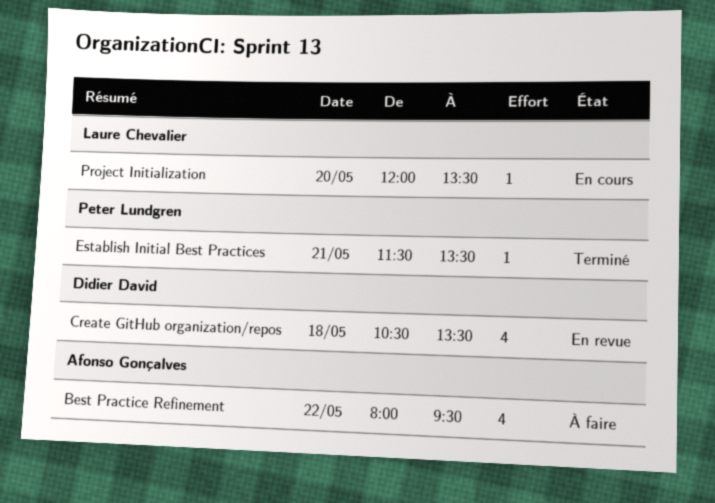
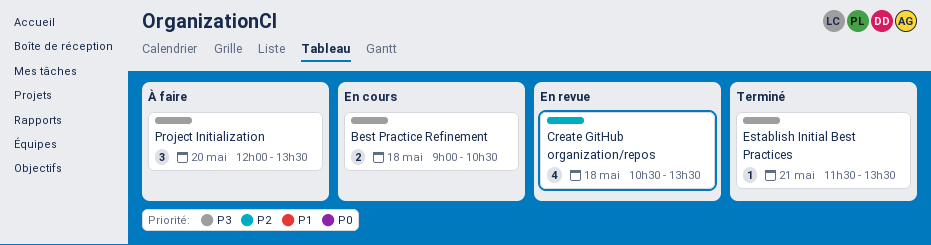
Best Practice Refinement, status: À faire -> En cours
Best Practice Refinement, estimate: 4 -> 2
Best Practice Refinement, day: May 22 -> May 18
Best Practice Refinement, begins: 08:00 -> 09:00
Best Practice Refinement, ends: 09:30 -> 10:30
Project Initialization, status: En cours -> À faire
Project Initialization, estimate: 1 -> 3

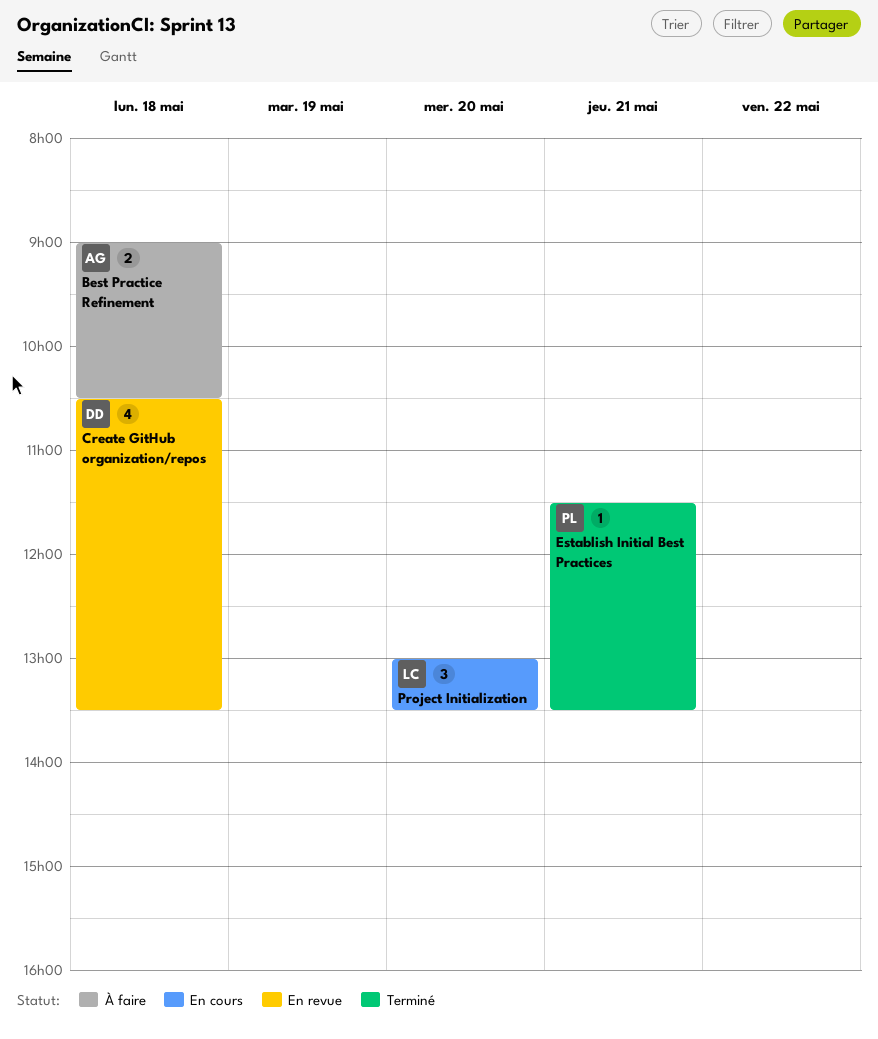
Best Practice Refinement, status: En cours -> À faire
Project Initialization, status: À faire -> En cours
Project Initialization, begins: 12:00 -> 13:00

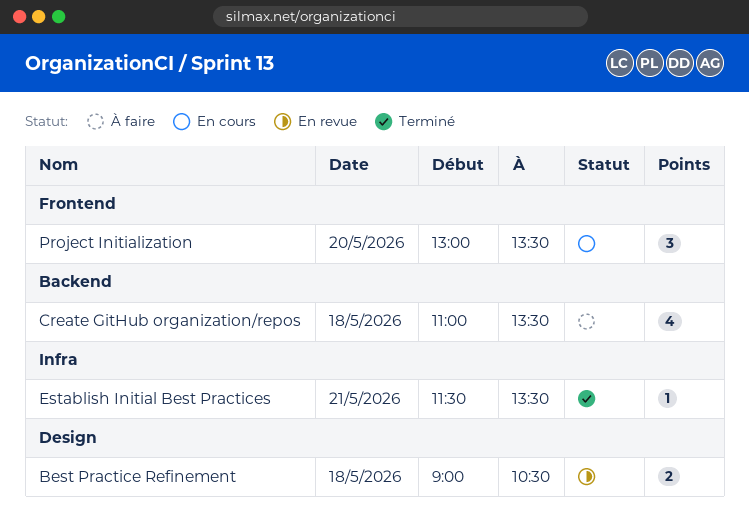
Best Practice Refinement, status: À faire -> En revue
Create GitHub organization/repos, status: En revue -> À faire
Create GitHub organization/repos, begins: 10:30 -> 11:00

